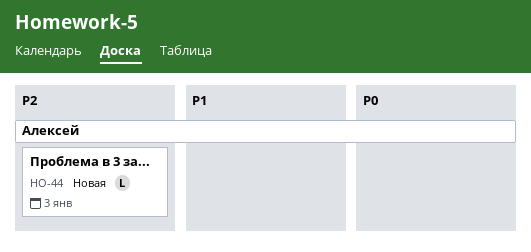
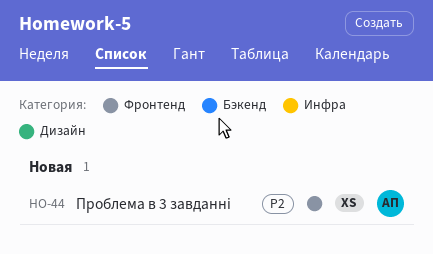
HO-44, estimate: L -> XS

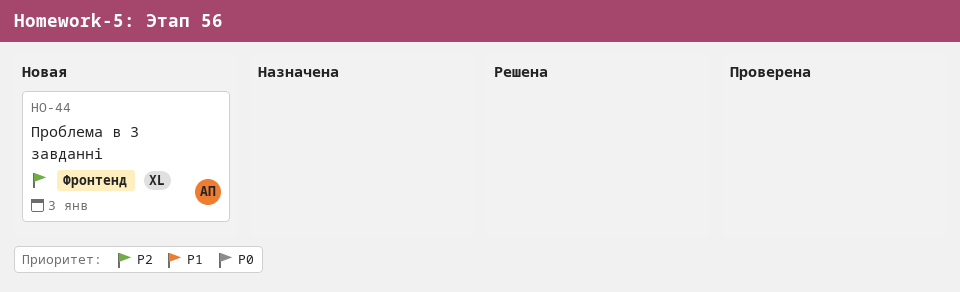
HO-44, estimate: XS -> XL

